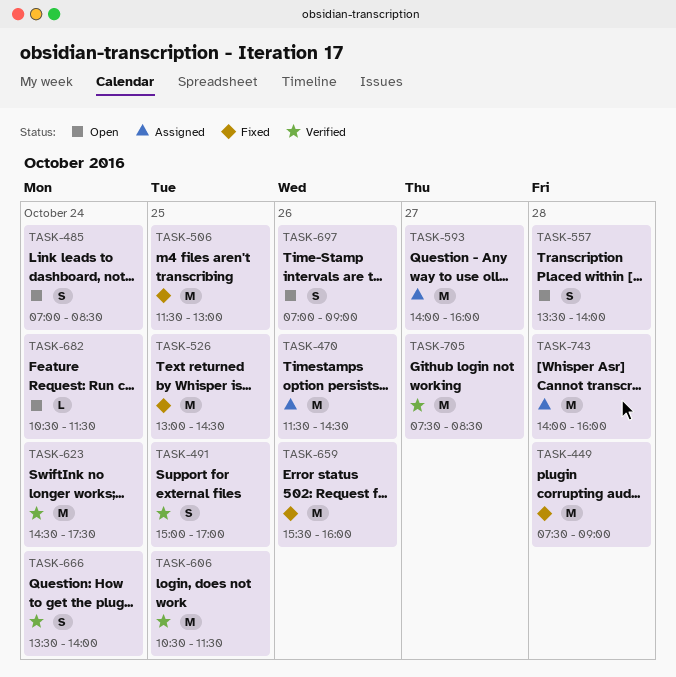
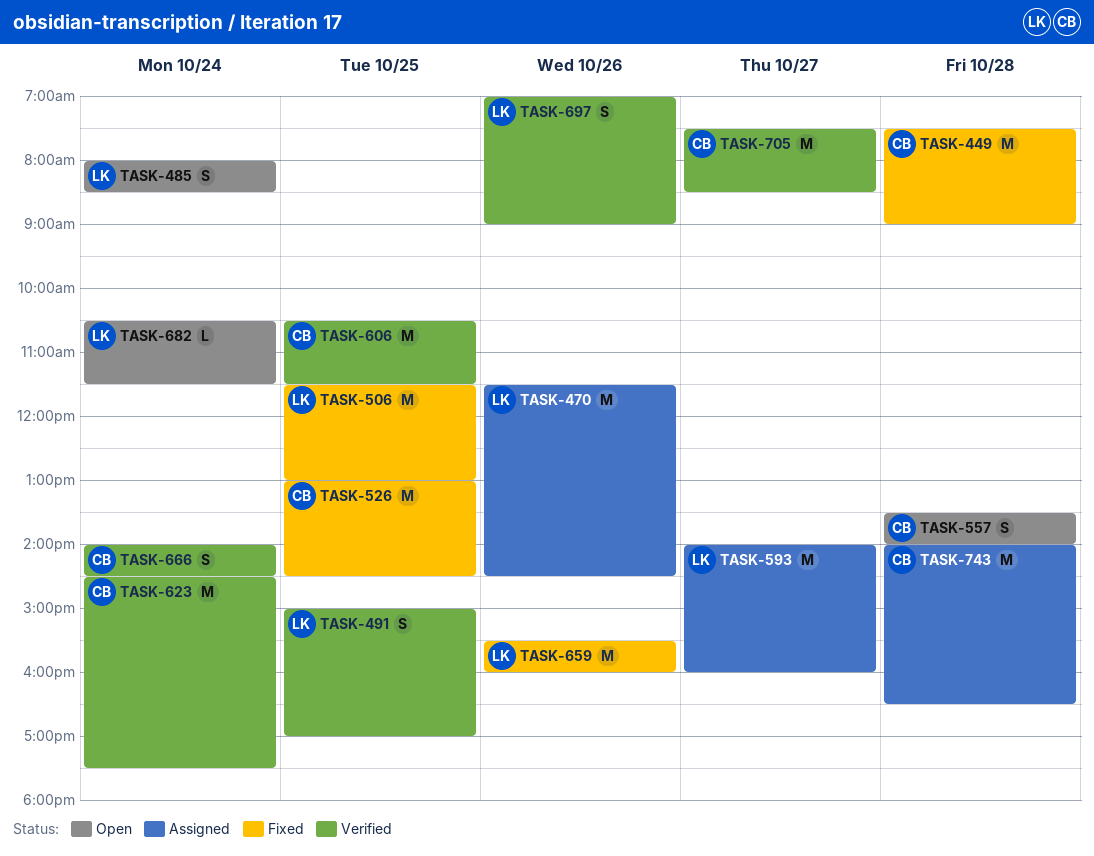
TASK-485, begins: 07:00 -> 08:00
TASK-666, begins: 13:30 -> 14:00
TASK-666, ends: 14:00 -> 14:30
TASK-697, status: Open -> Verified
TASK-743, ends: 16:00 -> 16:30

